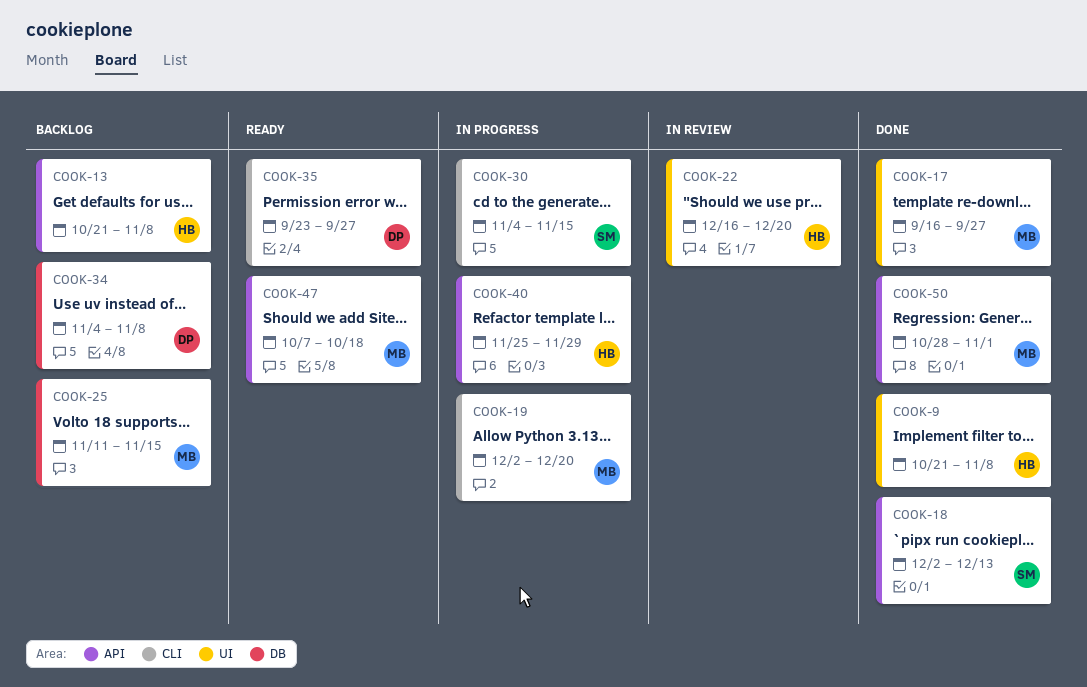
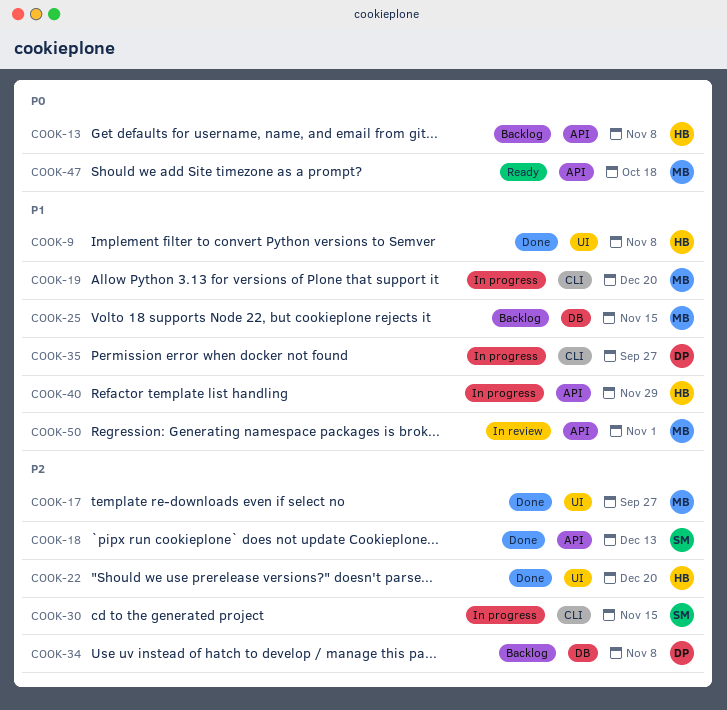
COOK-22, status: In review -> Done
COOK-35, status: Ready -> In progress
COOK-50, status: Done -> In review

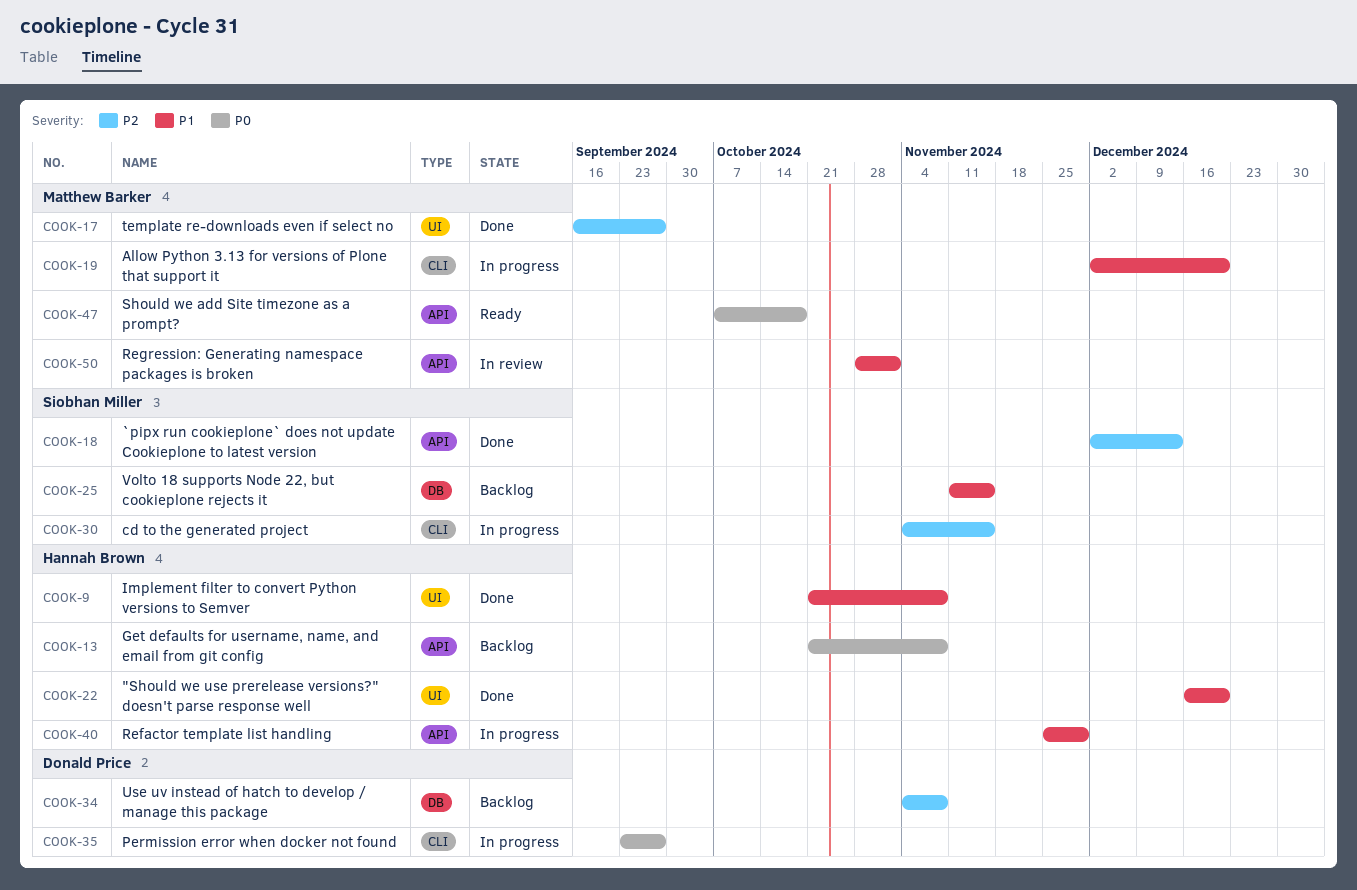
COOK-22, priority: P2 -> P1
COOK-25, owner: Matthew Barker -> Siobhan Miller
COOK-35, priority: P1 -> P0

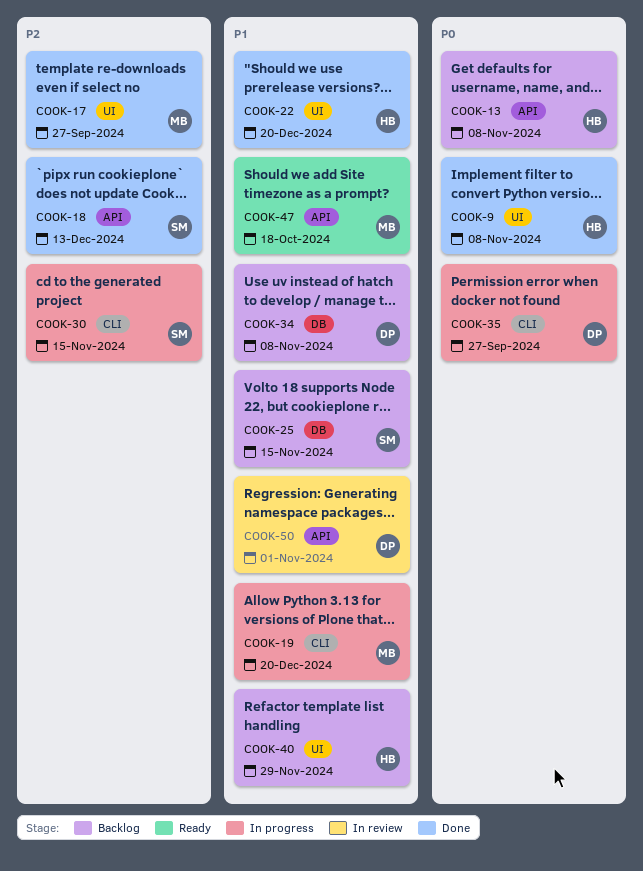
COOK-9, priority: P1 -> P0
COOK-34, priority: P2 -> P1
COOK-40, status: In progress -> Backlog
COOK-40, label: API -> UI
COOK-47, priority: P0 -> P1
COOK-50, owner: Matthew Barker -> Donald Price

